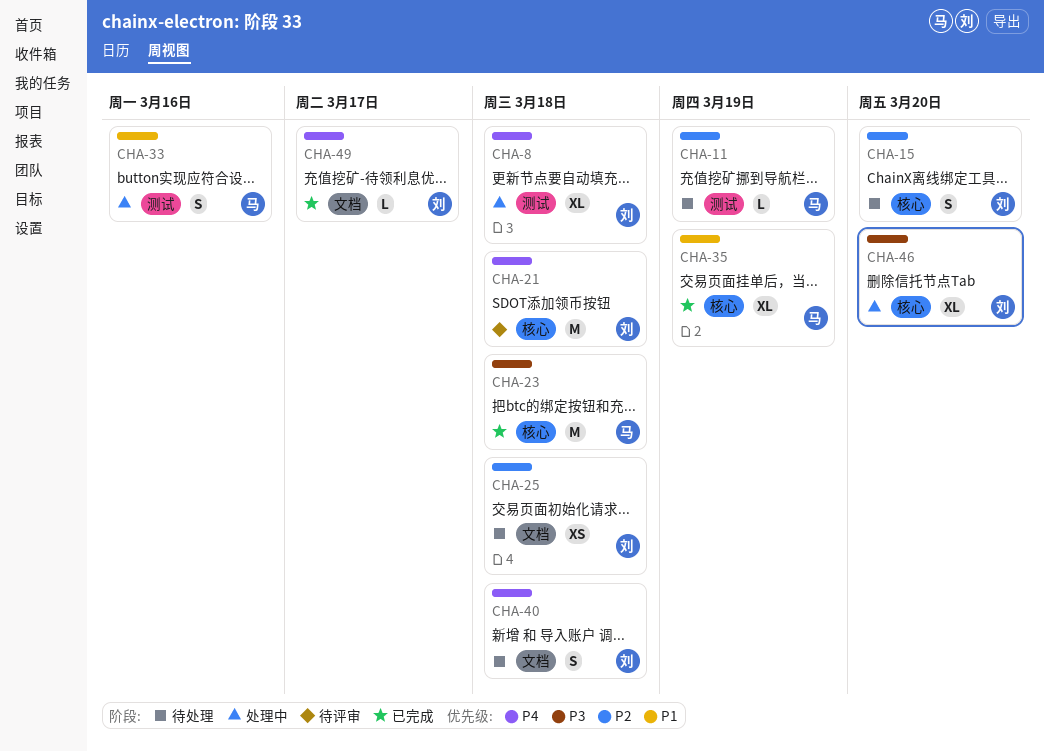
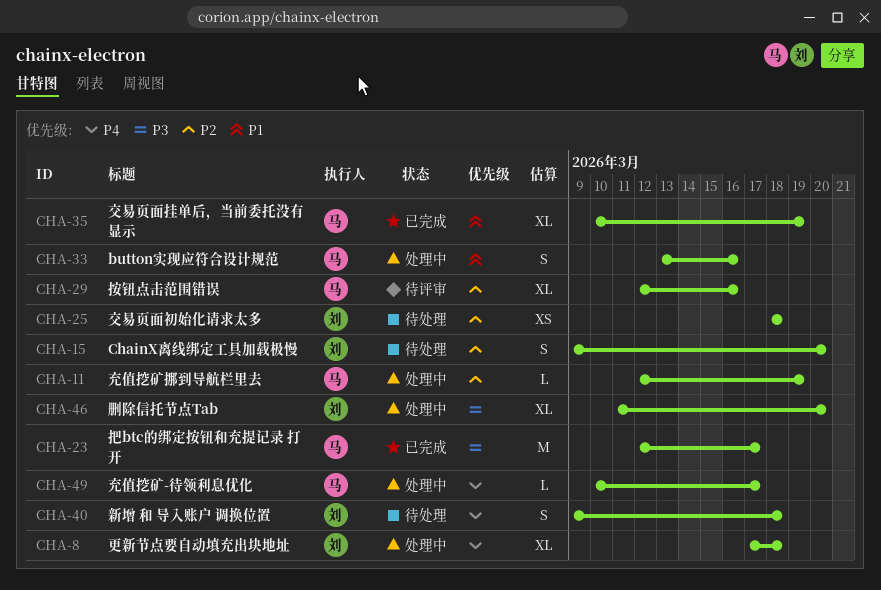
CHA-11, status: 待处理 -> 处理中
CHA-21: present -> none
CHA-23, due: Mar 18 -> Mar 17
CHA-29: none -> present
CHA-49, status: 已完成 -> 处理中
CHA-49, owner: 刘 -> 马

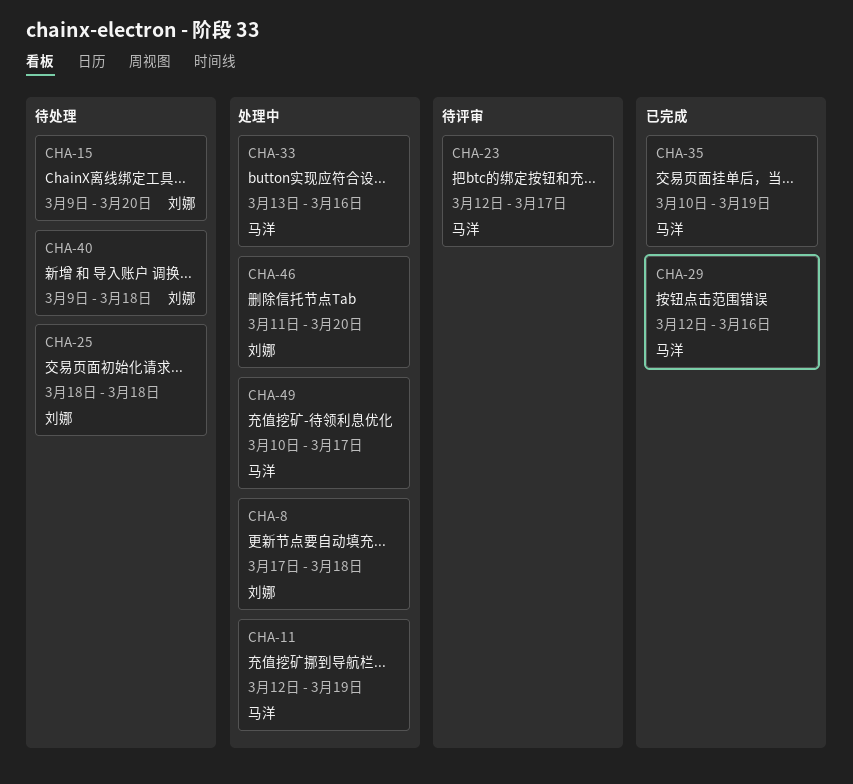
CHA-23, status: 已完成 -> 待评审
CHA-29, status: 待评审 -> 已完成

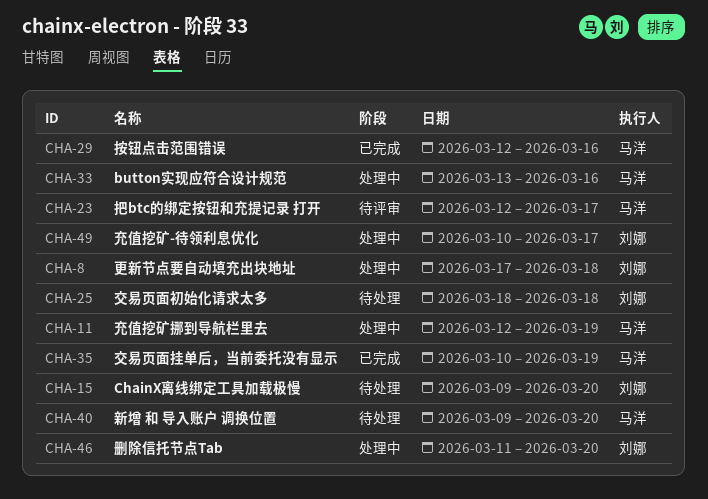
CHA-40, owner: 刘娜 -> 马洋
CHA-40, due: Mar 18 -> Mar 20
CHA-49, owner: 马洋 -> 刘娜

